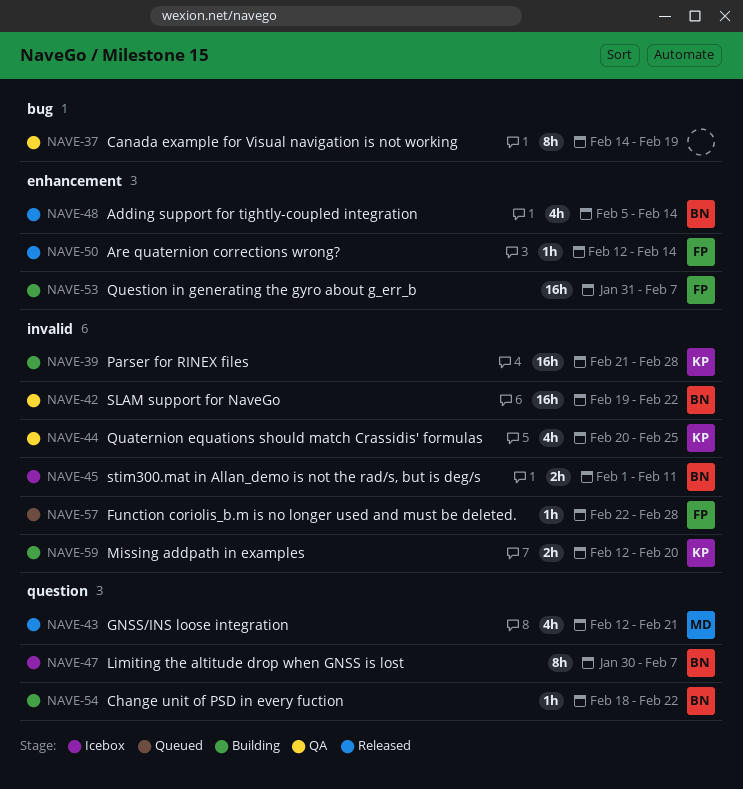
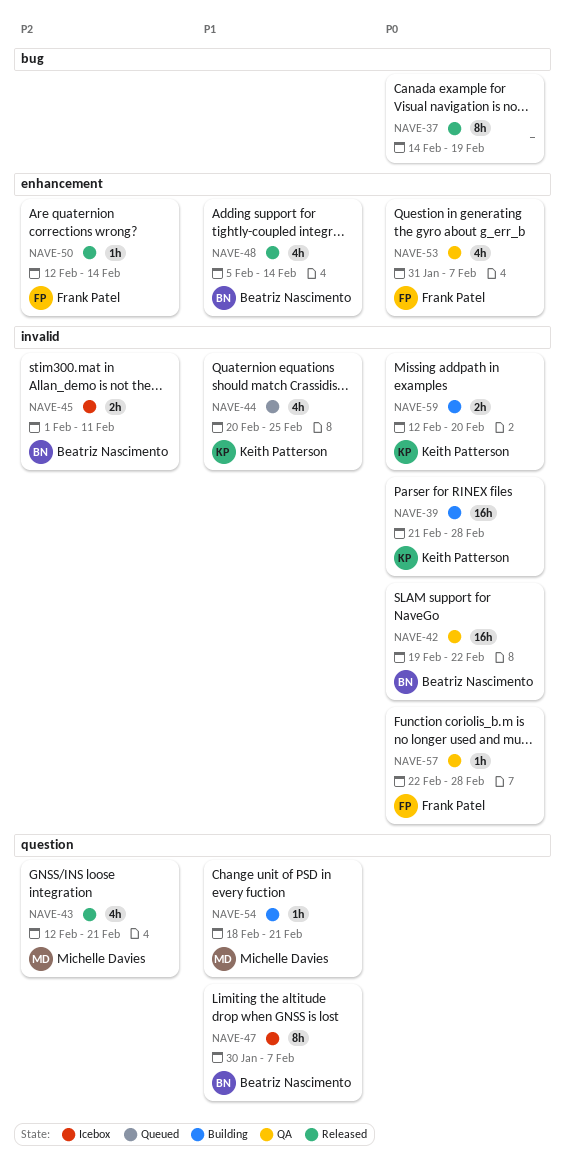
NAVE-37, status: QA -> Released
NAVE-44, status: QA -> Queued
NAVE-53, status: Building -> QA
NAVE-53, estimate: 16h -> 4h
NAVE-54, owner: Beatriz Nascimento -> Michelle Davies
NAVE-54, due: Feb 22 -> Feb 21
NAVE-57, status: Queued -> QA

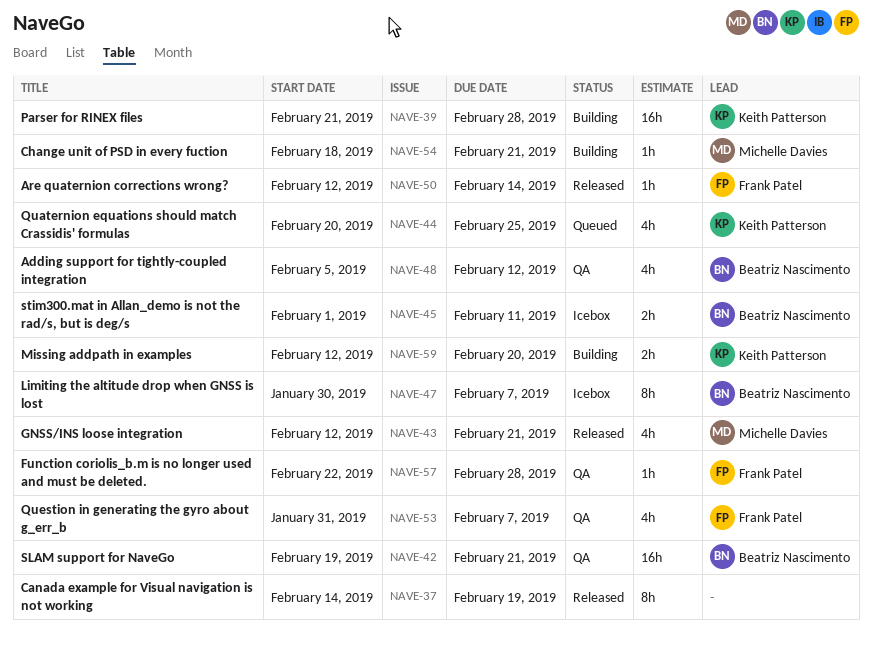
NAVE-42, due: Feb 22 -> Feb 21
NAVE-48, status: Released -> QA
NAVE-48, due: Feb 14 -> Feb 12

